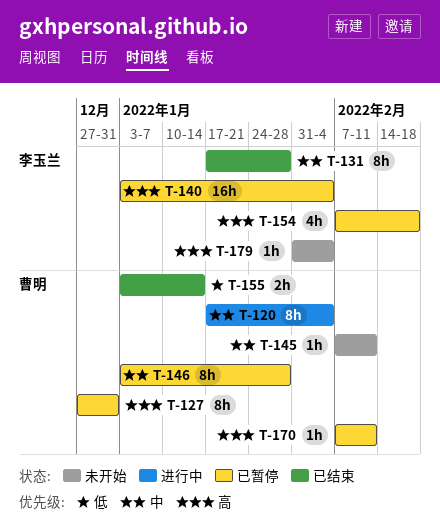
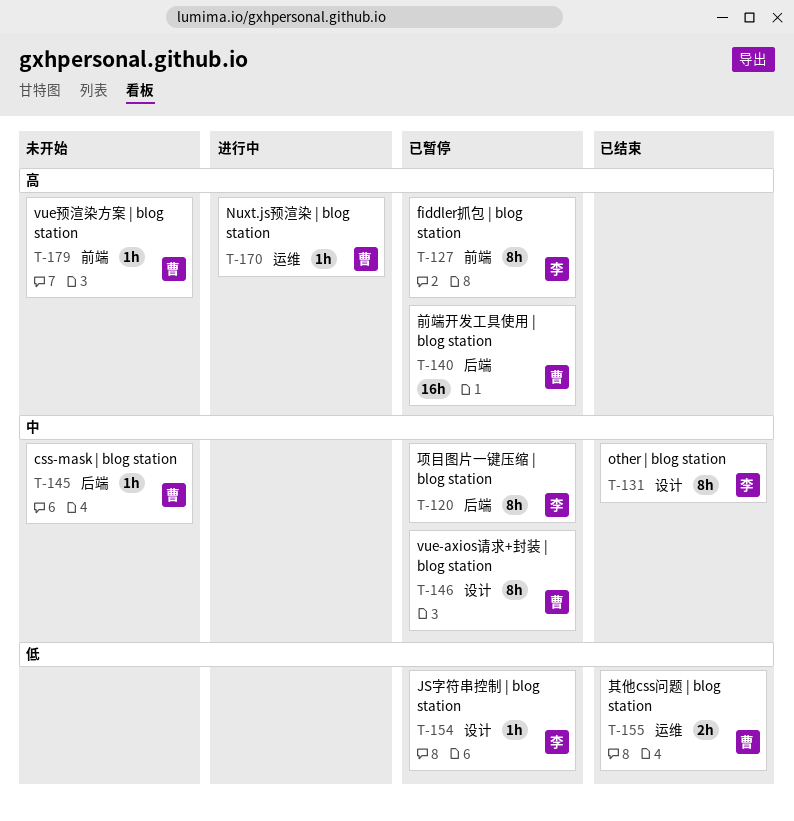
T-120, status: 进行中 -> 已暂停
T-120, owner: 曹明 -> 李玉兰
T-127, owner: 曹明 -> 李玉兰
T-140, owner: 李玉兰 -> 曹明
T-154, priority: 高 -> 低
T-154, estimate: 4h -> 1h
T-170, status: 已暂停 -> 进行中
T-179, owner: 李玉兰 -> 曹明

